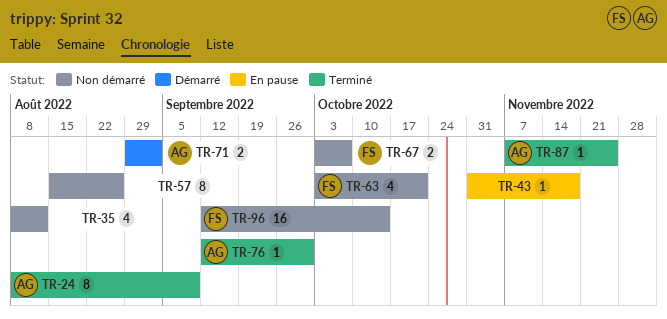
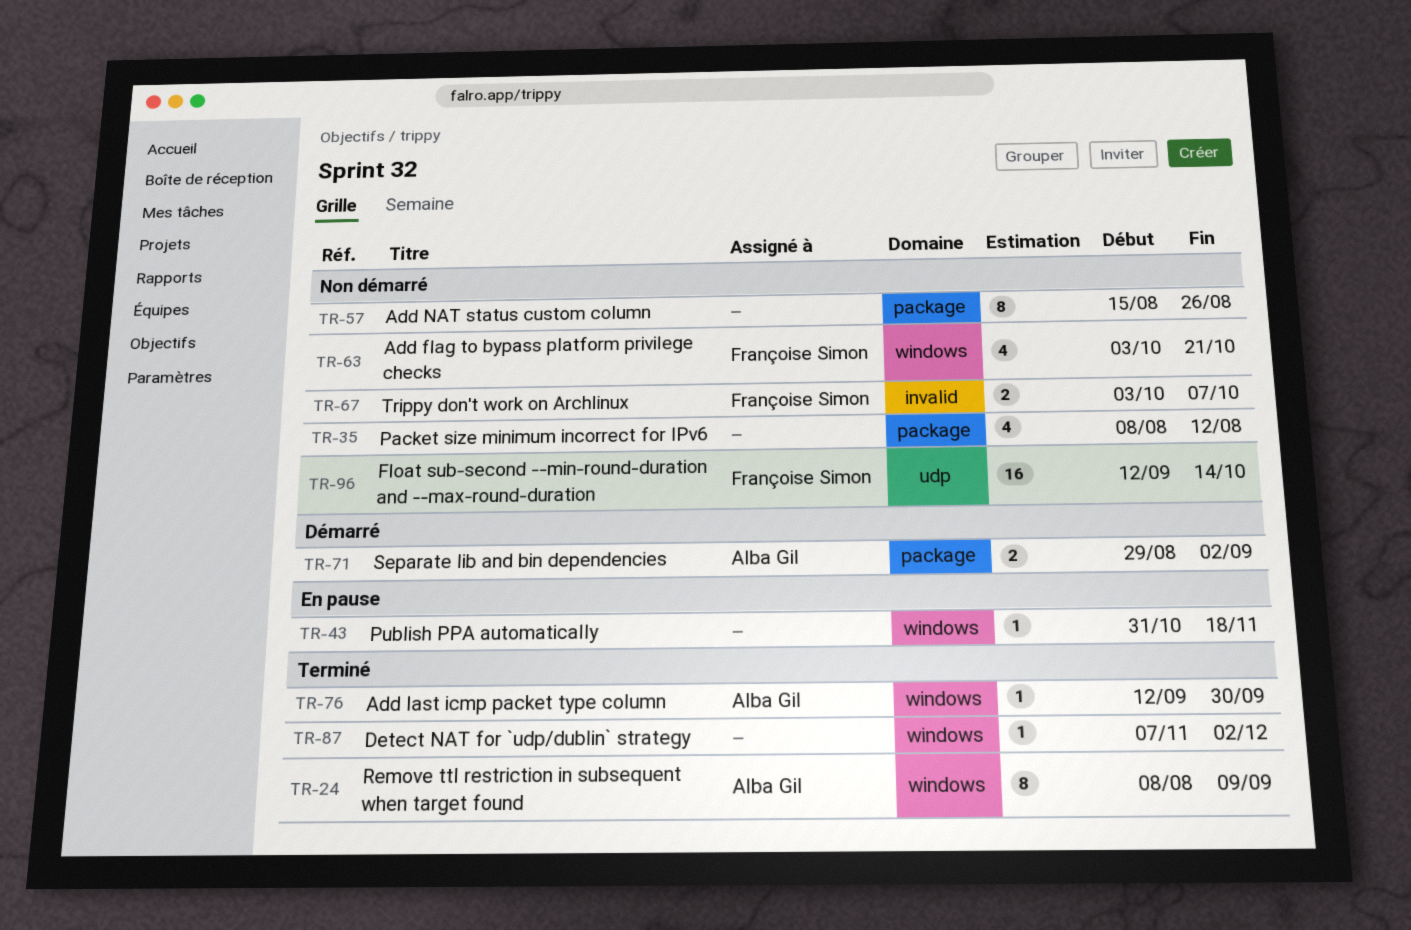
TR-87, owner: Alba Gil -> none
TR-87, due: Nov 25 -> Dec 2

